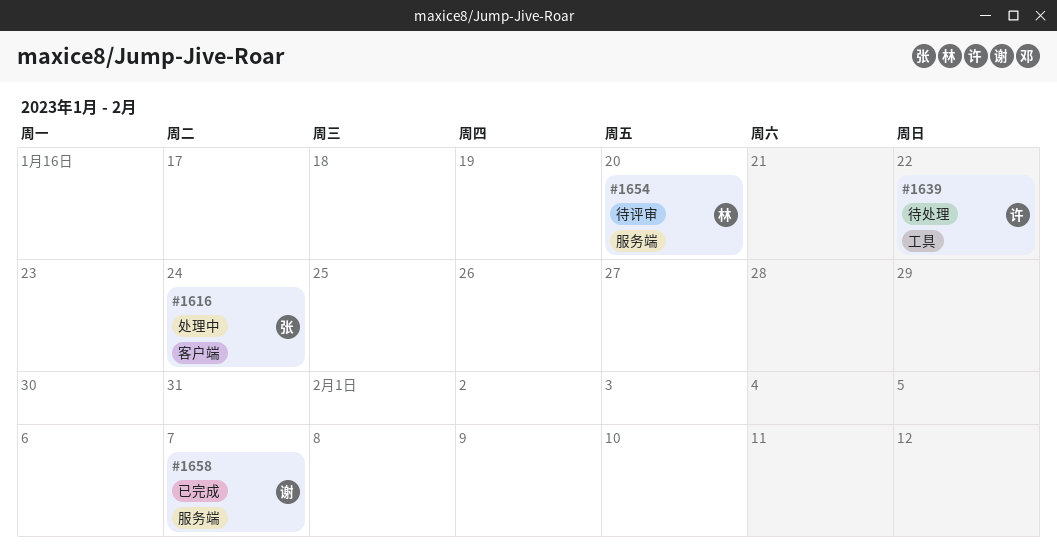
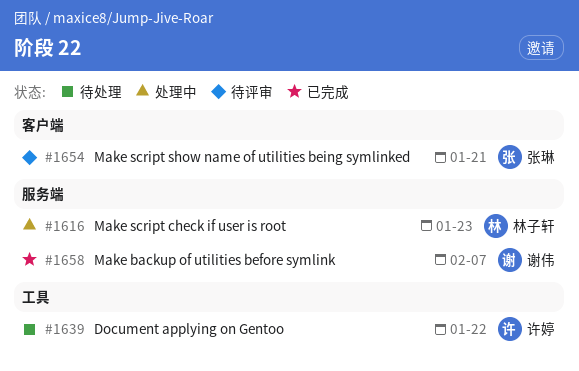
#1616, owner: 张琳 -> 林子轩
#1616, label: 客户端 -> 服务端
#1616, due: Jan 24 -> Jan 23
#1654, owner: 林子轩 -> 张琳
#1654, label: 服务端 -> 客户端
#1654, due: Jan 20 -> Jan 21

